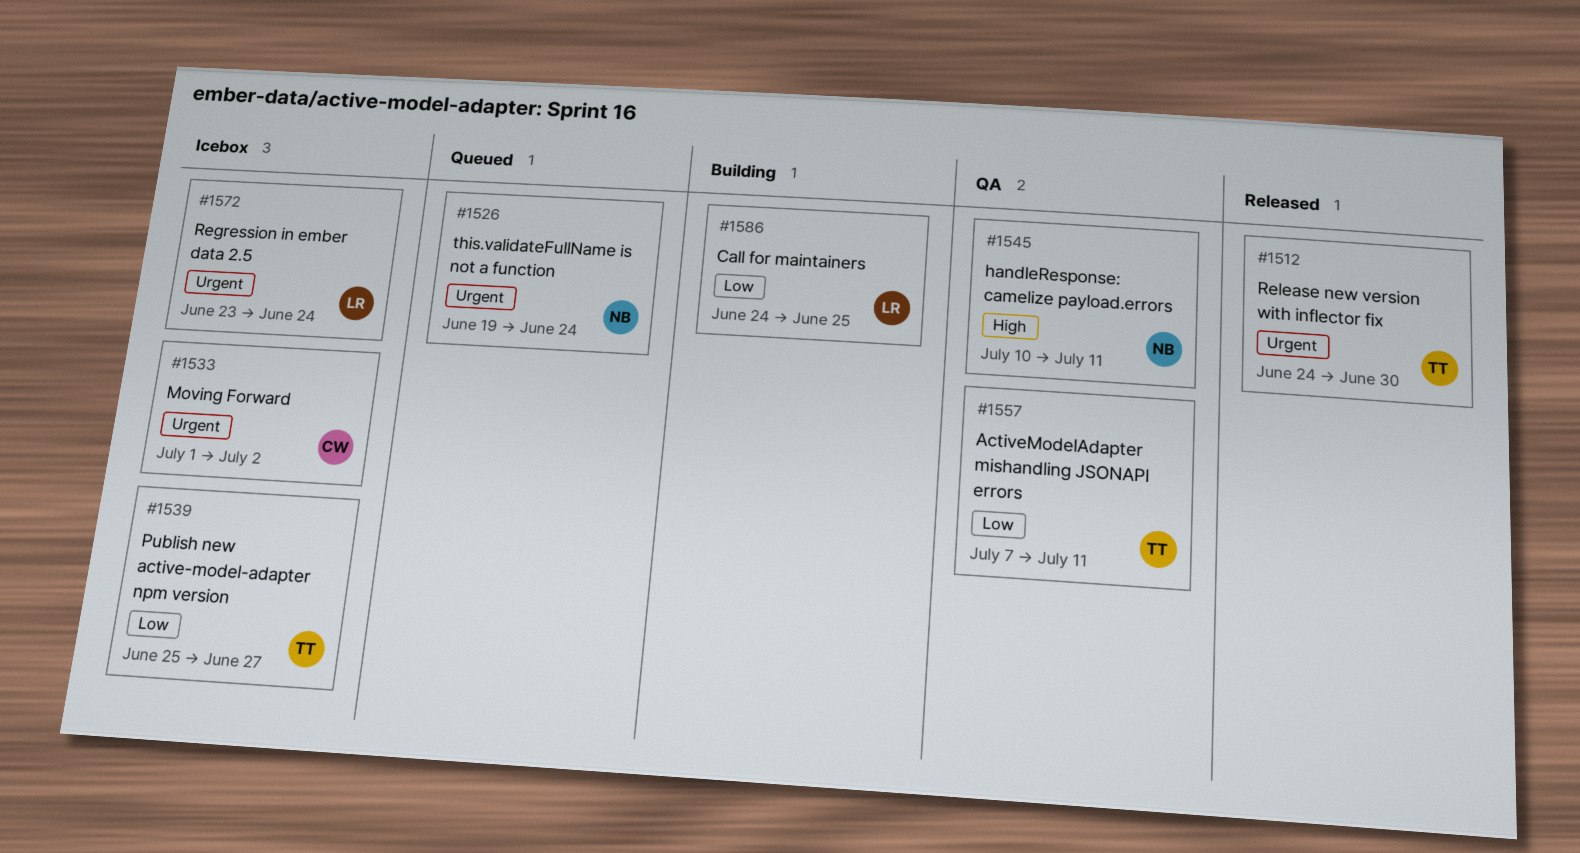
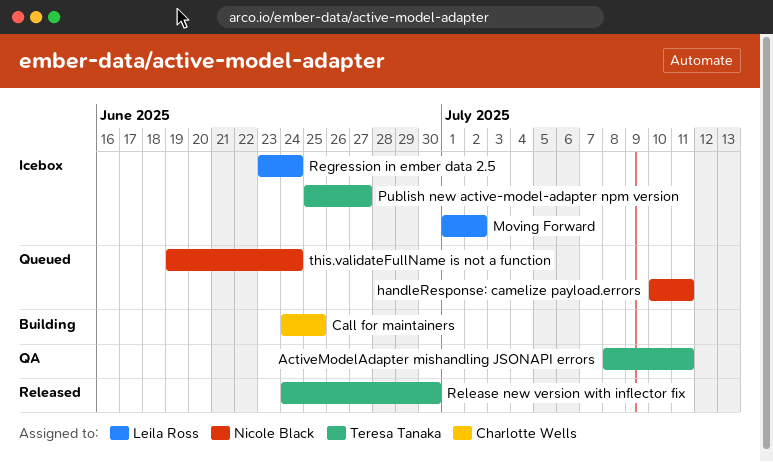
ActiveModelAdapter mishandling JSONAPI errors, start: Jul 7 -> Jul 8
Call for maintainers, owner: Leila Ross -> Charlotte Wells
handleResponse: camelize payload.errors, status: QA -> Queued
Moving Forward, owner: Charlotte Wells -> Leila Ross

